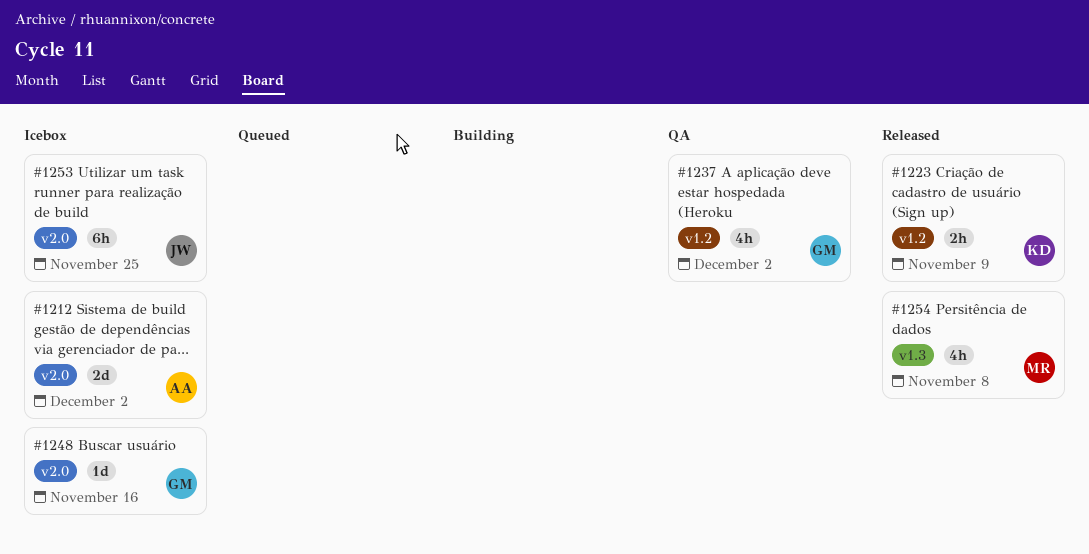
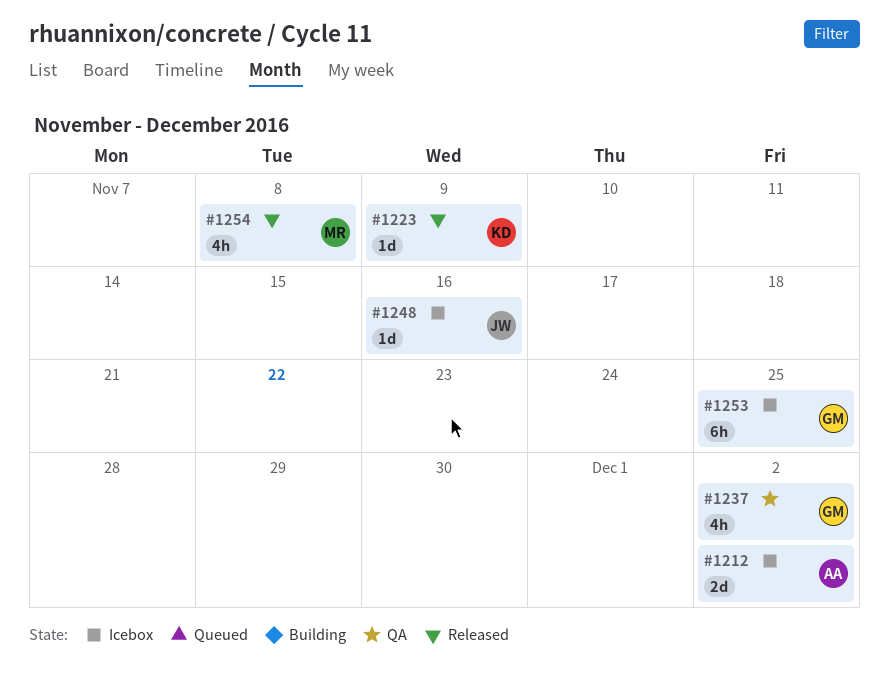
#1223, estimate: 2h -> 1d
#1248, owner: GM -> JW
#1253, owner: JW -> GM

